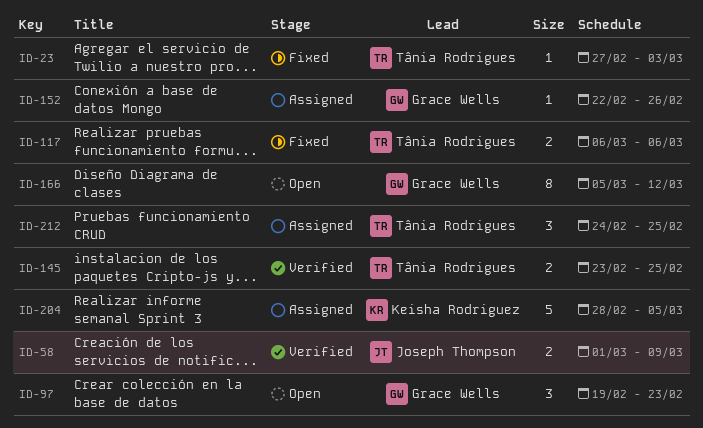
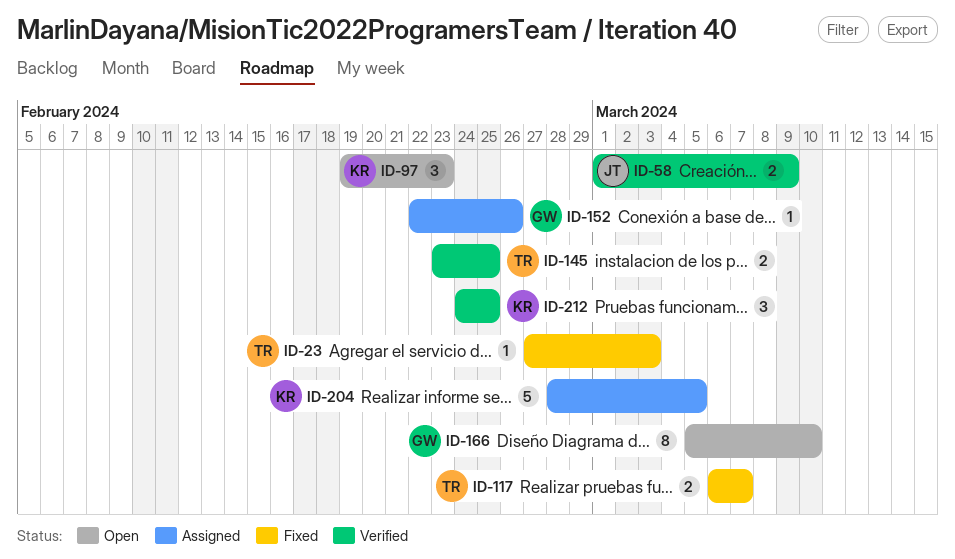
ID-97, owner: Grace Wells -> Keisha Rodriguez
ID-117, due: Mar 6 -> Mar 7
ID-166, due: Mar 12 -> Mar 10
ID-212, status: Assigned -> Verified
ID-212, owner: Tânia Rodrigues -> Keisha Rodriguez

